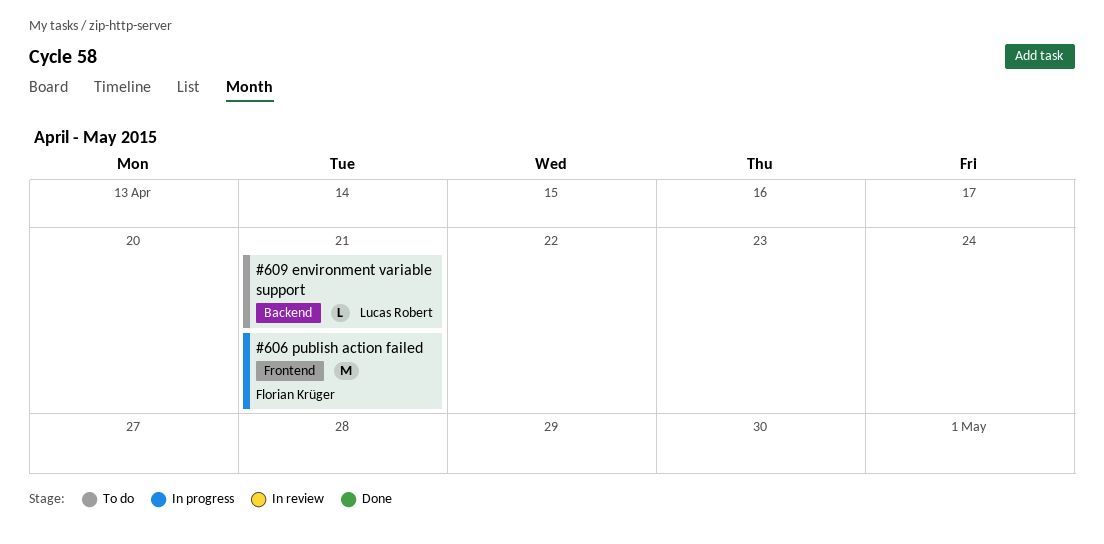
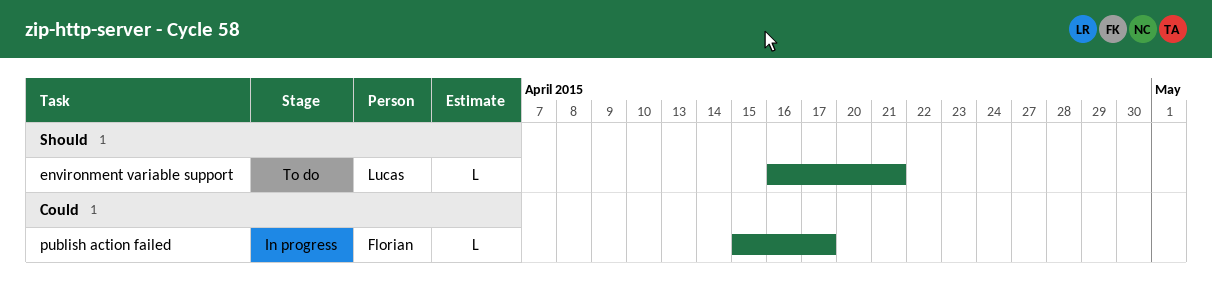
publish action failed, estimate: M -> L
publish action failed, due: Apr 21 -> Apr 17

